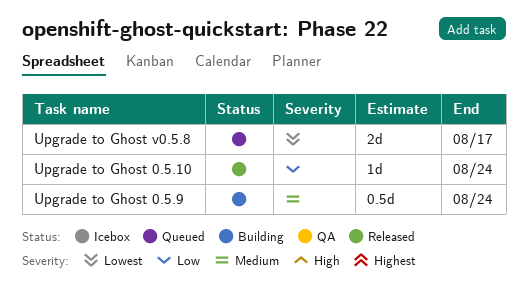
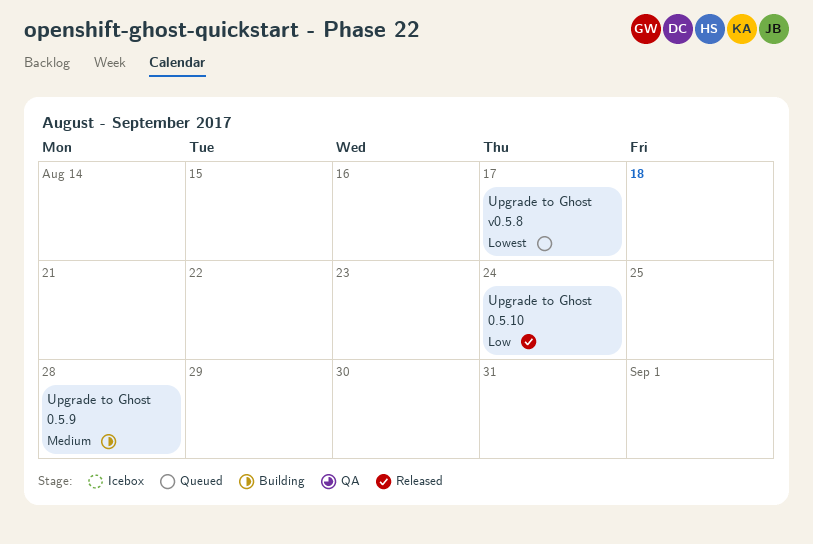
Upgrade to Ghost 0.5.9, due: Aug 24 -> Aug 28

